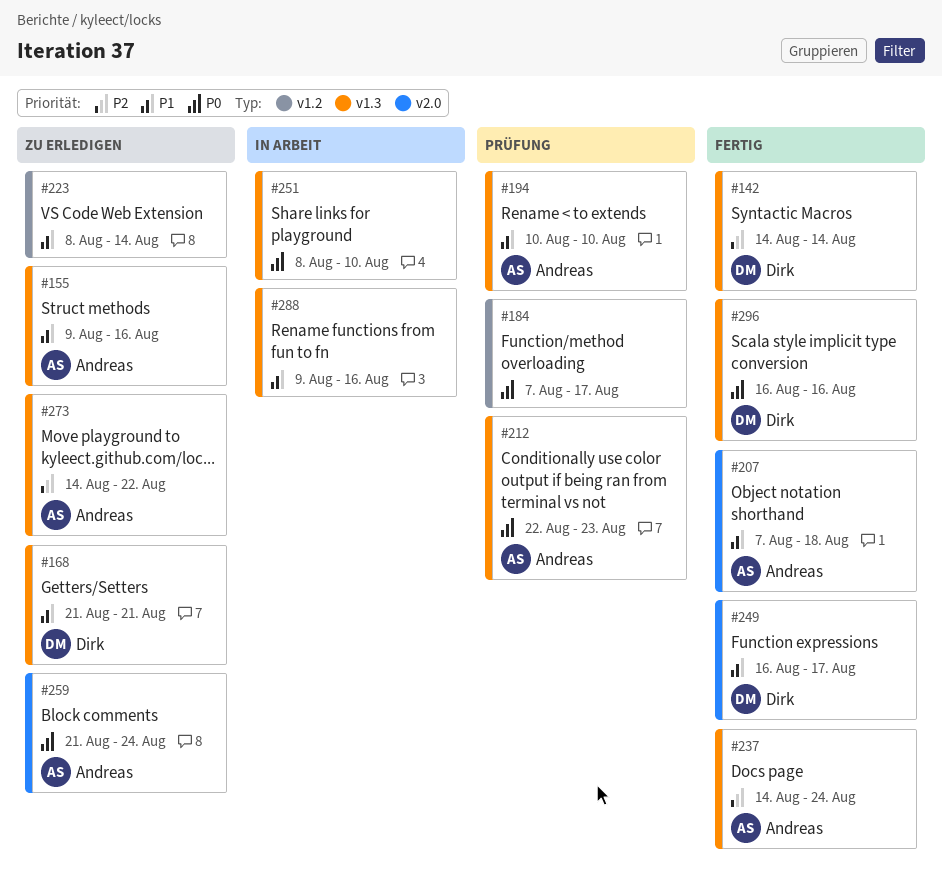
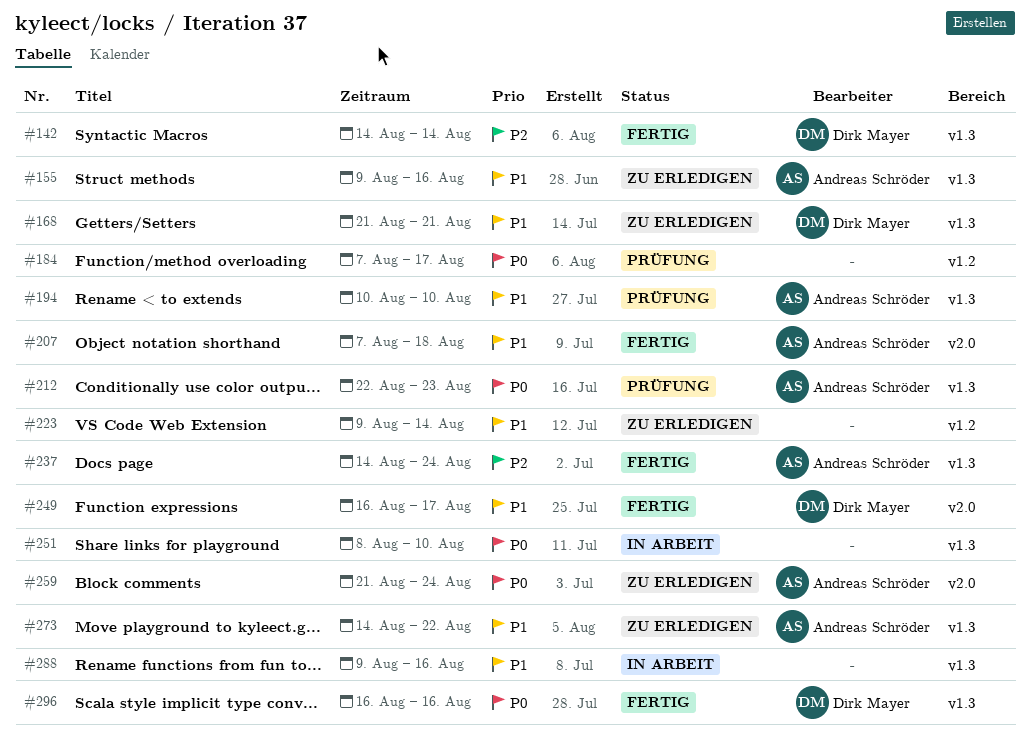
#223, start: Aug 8 -> Aug 9
#273, priority: P2 -> P1

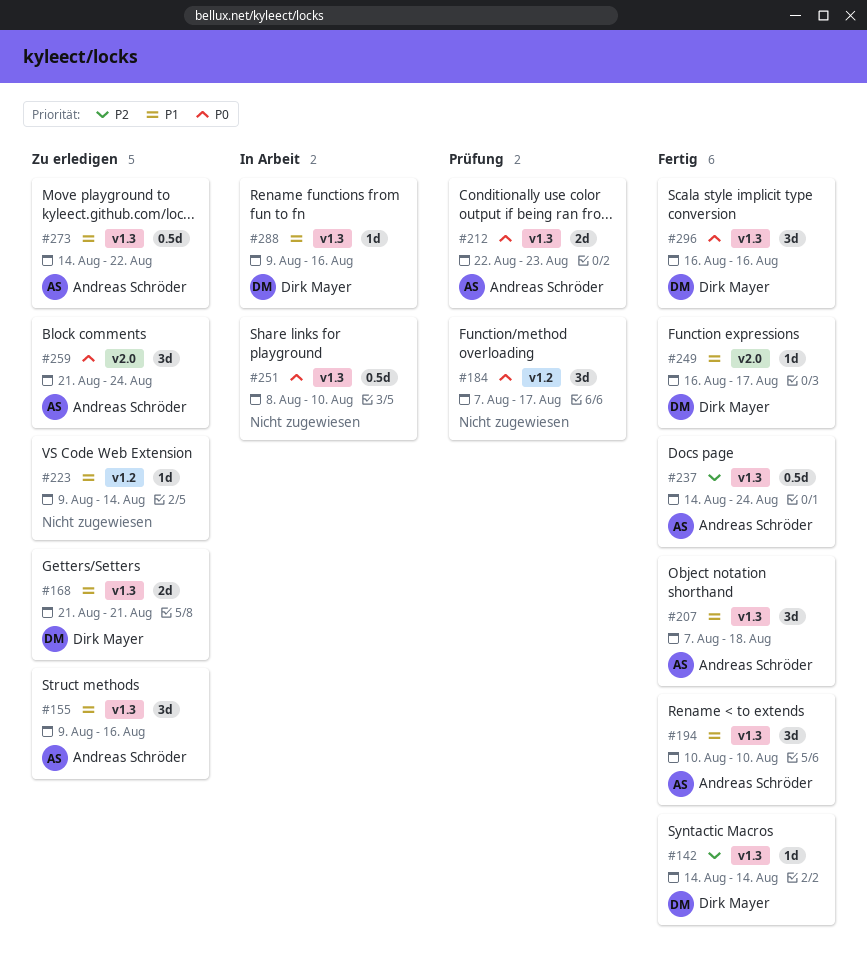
#194, status: Prüfung -> Fertig
#207, label: v2.0 -> v1.3
#288, owner: none -> Dirk Mayer

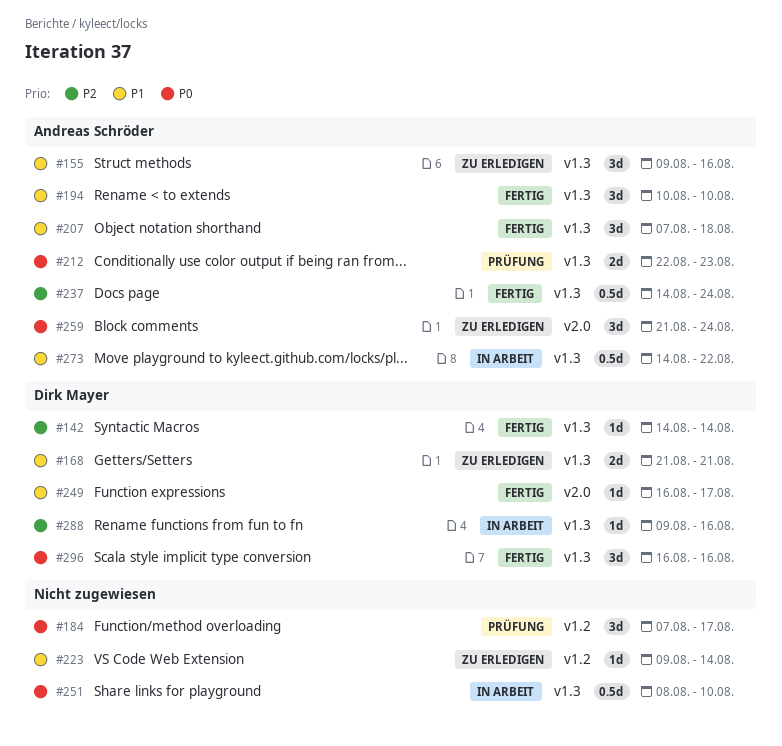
#273, status: Zu erledigen -> In Arbeit
#288, priority: P1 -> P2

